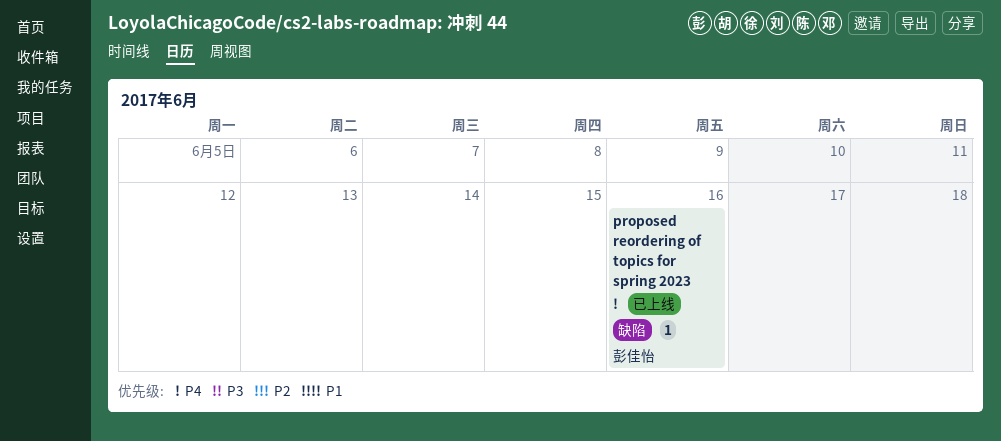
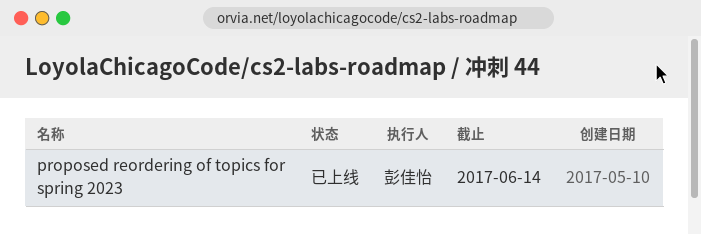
proposed reordering of topics for spring 2023, due: Jun 16 -> Jun 14

